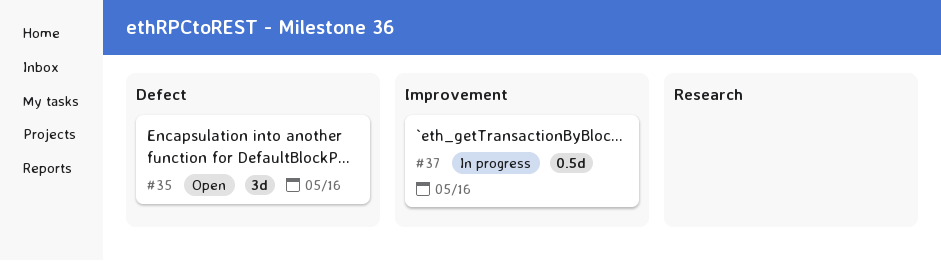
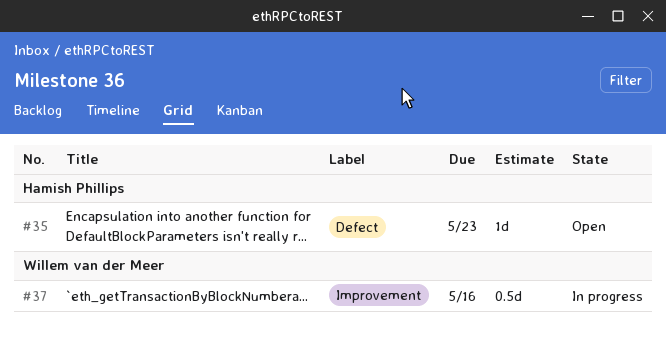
#35, estimate: 3d -> 1d
#35, due: May 16 -> May 23

